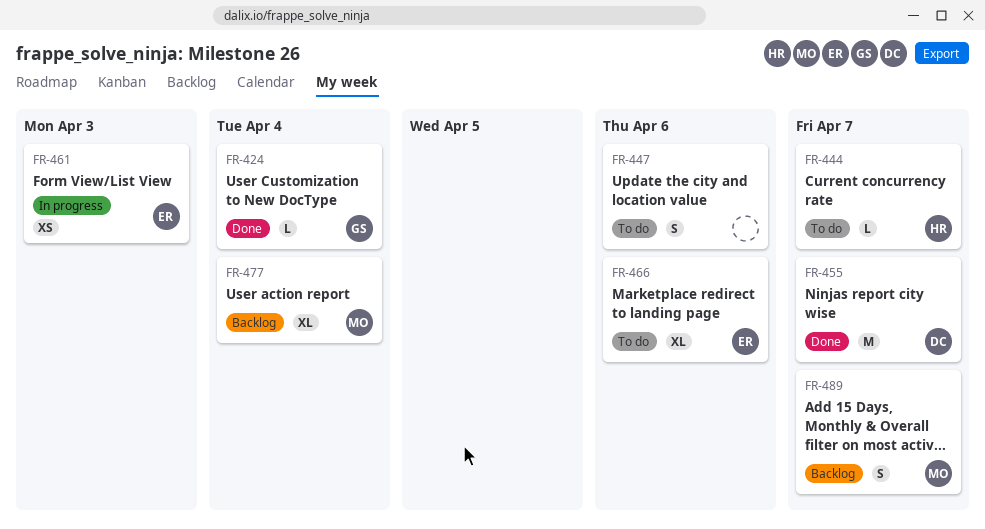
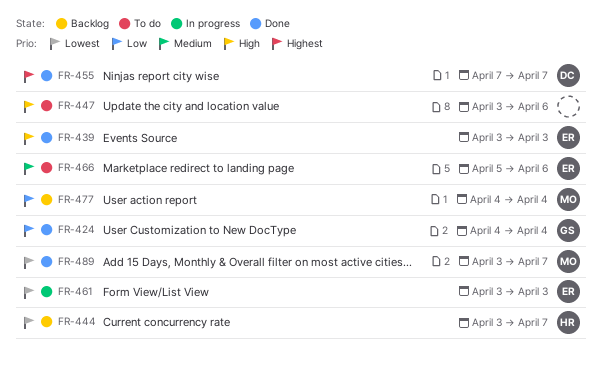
FR-439: none -> present
FR-444, status: To do -> Backlog
FR-489, status: Backlog -> Done

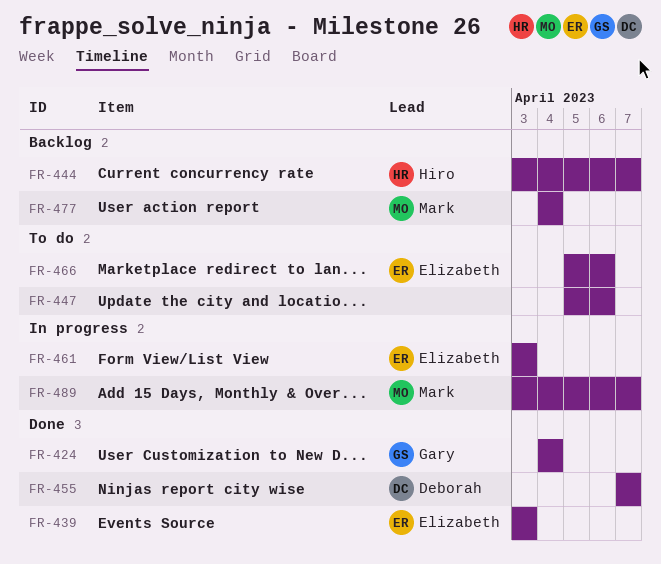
FR-447, start: Apr 3 -> Apr 5
FR-489, status: Done -> In progress

